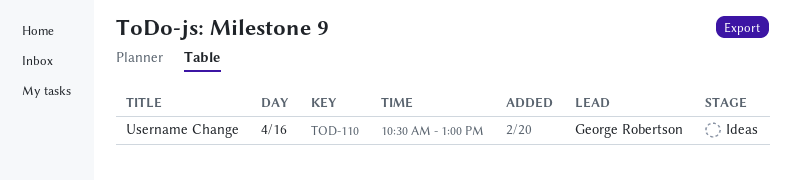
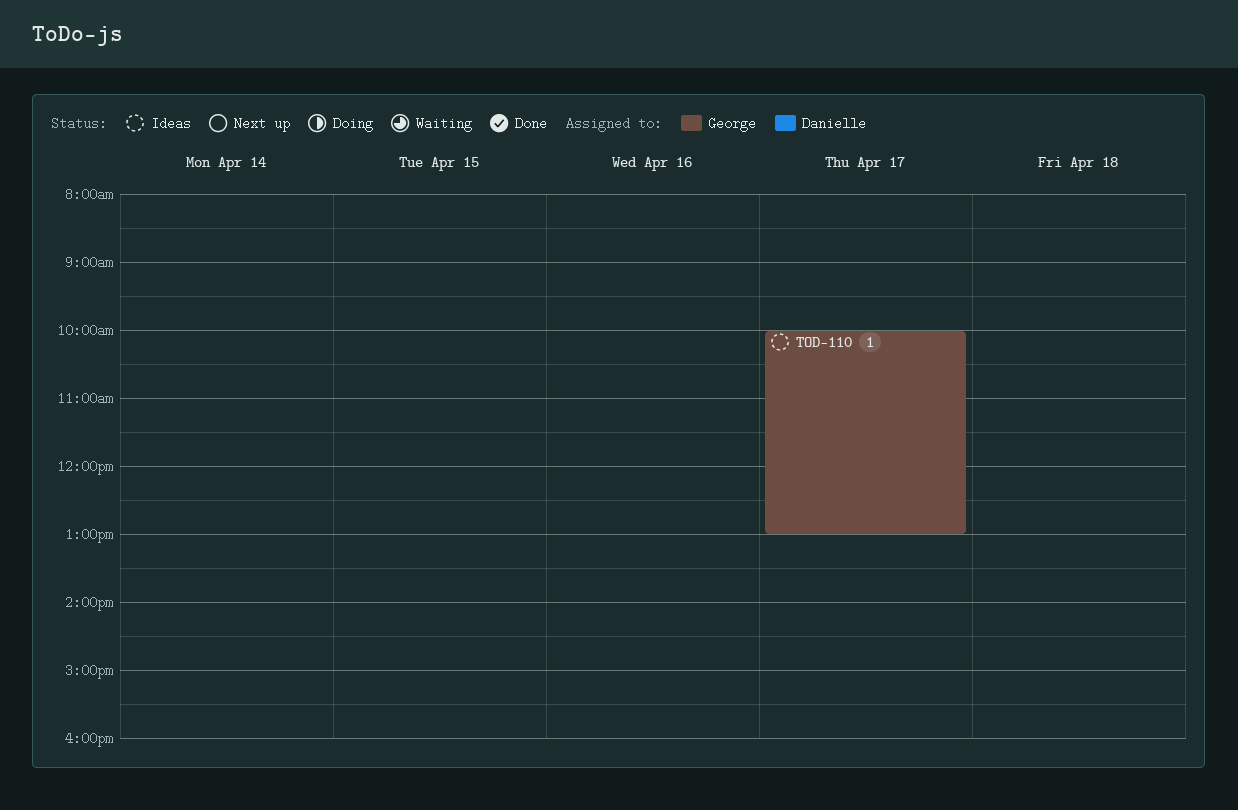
TOD-110, day: Apr 16 -> Apr 17
TOD-110, begins: 10:30 -> 10:00

